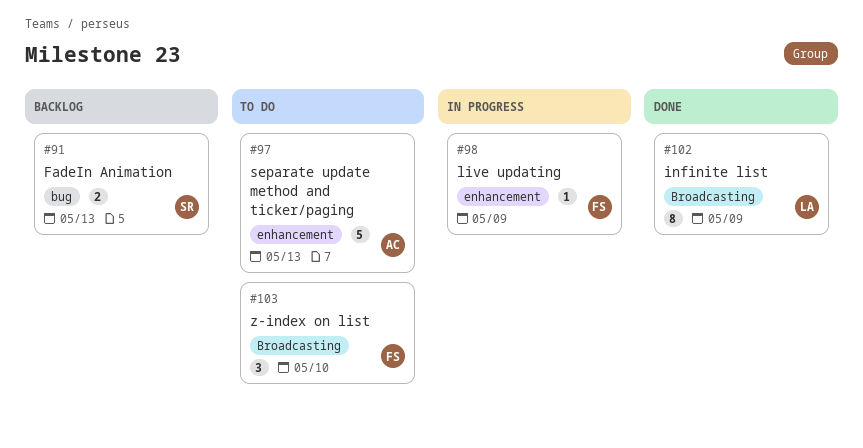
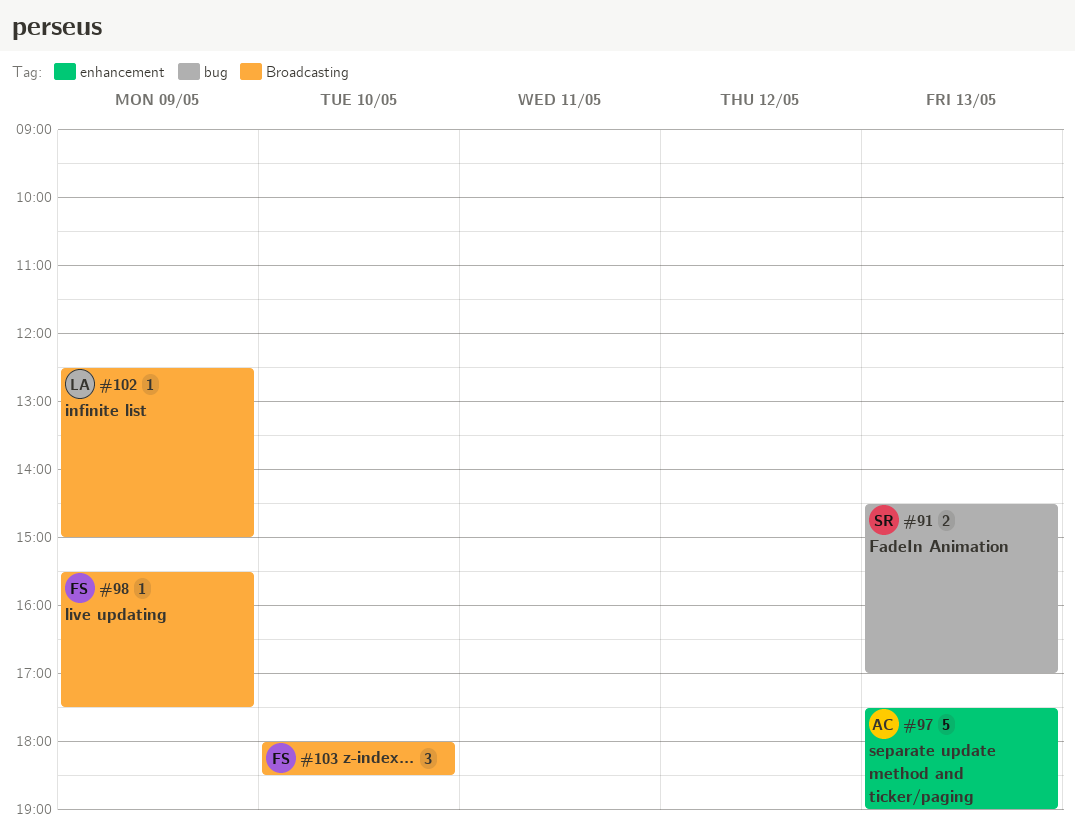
#98, label: enhancement -> Broadcasting
#102, estimate: 8 -> 1

